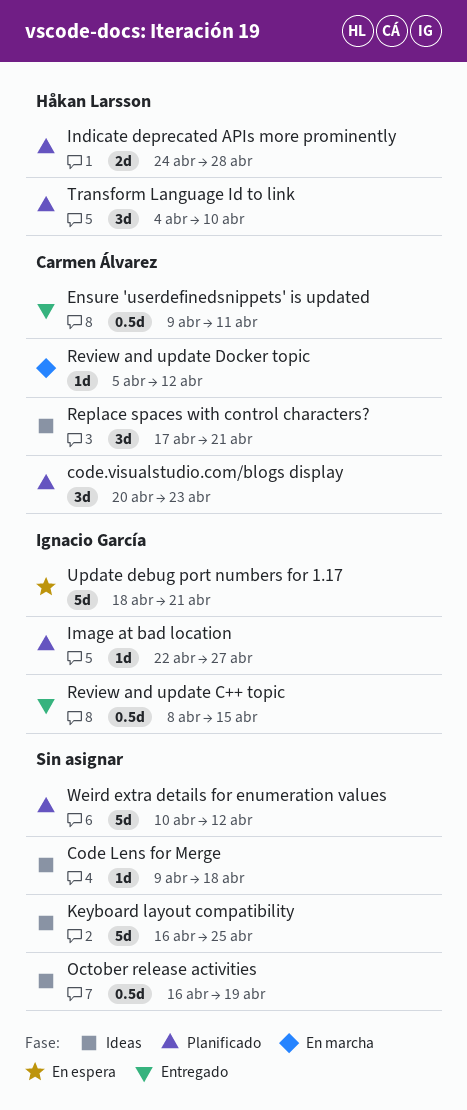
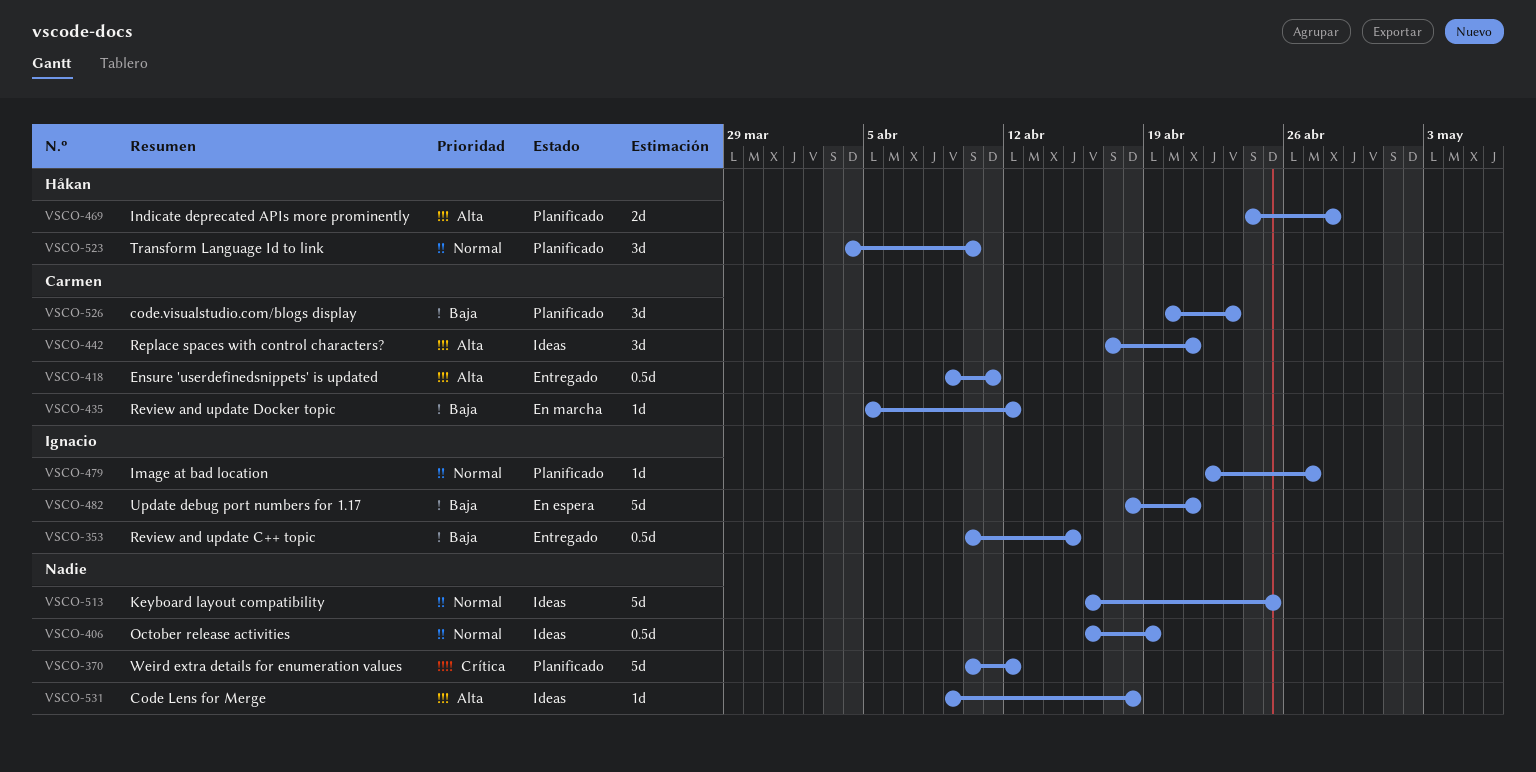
Review and update C++ topic, start: Apr 8 -> Apr 10

